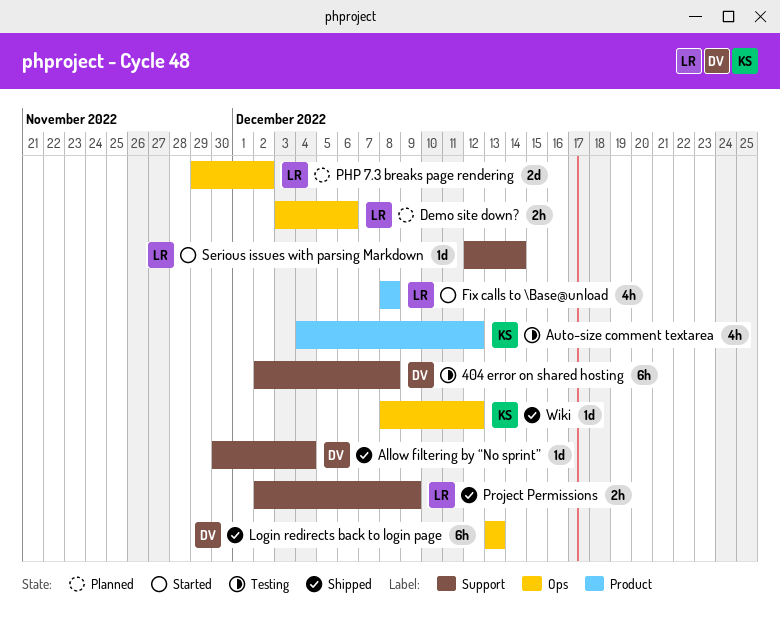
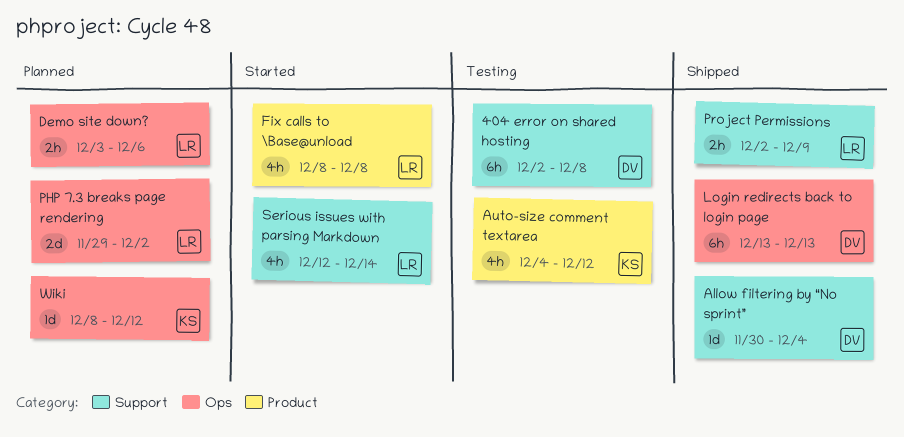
Serious issues with parsing Markdown, estimate: 1d -> 4h
Wiki, status: Shipped -> Planned

